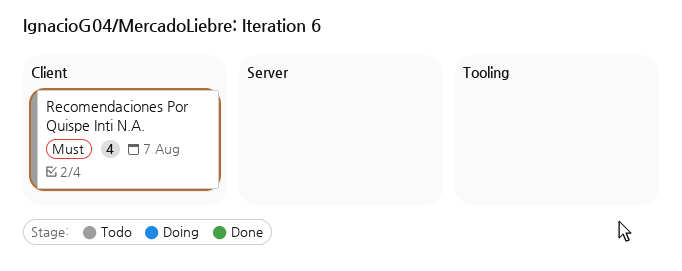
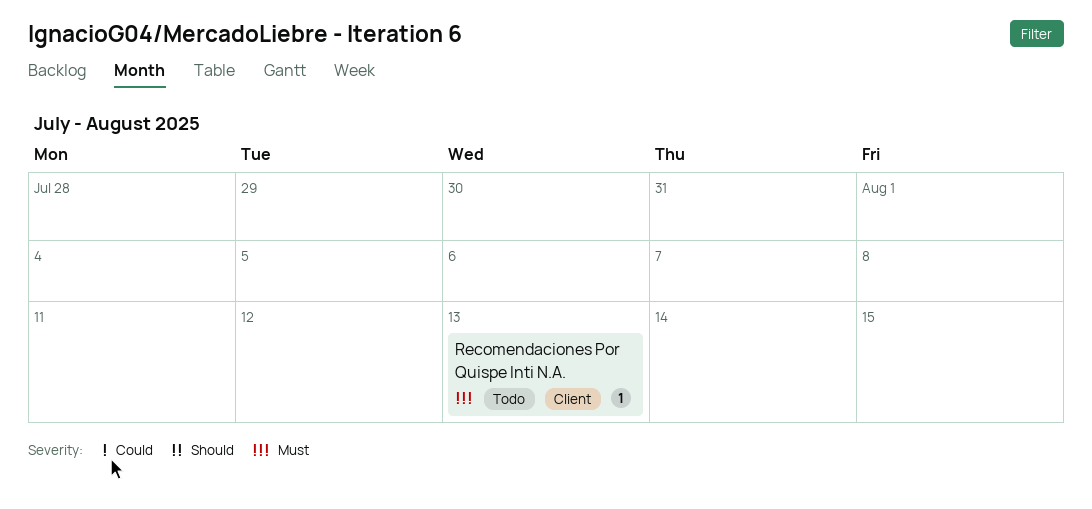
Recomendaciones Por Quispe Inti N.A., estimate: 4 -> 1
Recomendaciones Por Quispe Inti N.A., due: Aug 7 -> Aug 13

